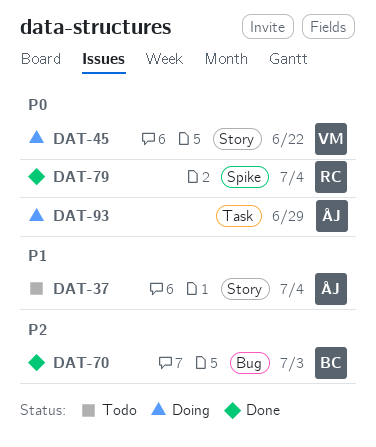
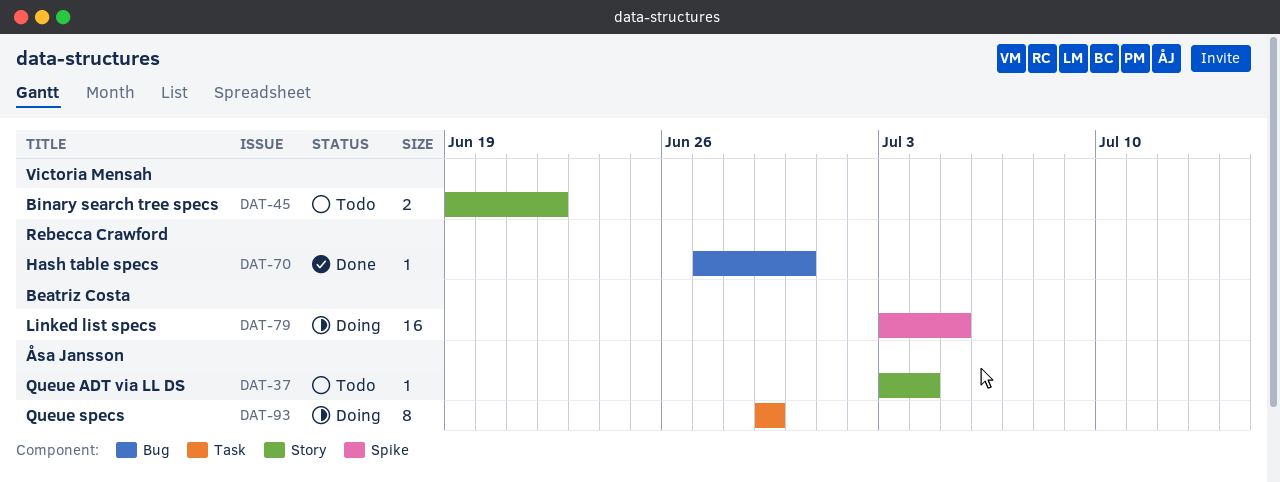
DAT-45, status: Doing -> Todo
DAT-70, owner: Beatriz Costa -> Rebecca Crawford
DAT-70, due: Jul 3 -> Jun 30
DAT-79, status: Done -> Doing
DAT-79, owner: Rebecca Crawford -> Beatriz Costa
DAT-79, due: Jul 4 -> Jul 5

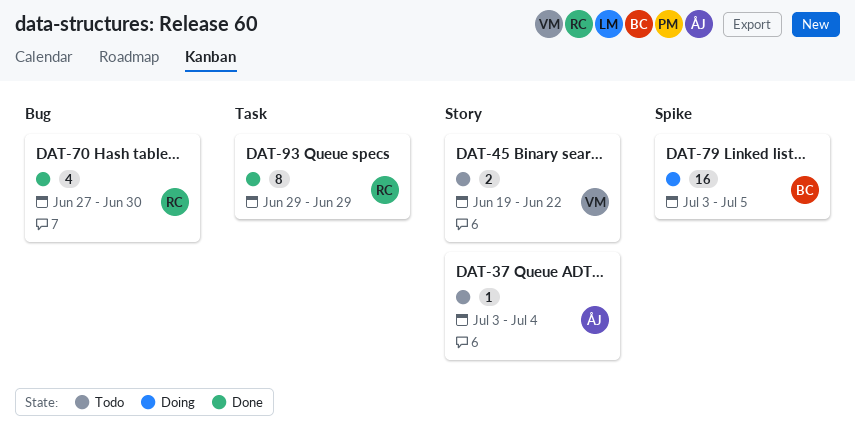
DAT-70, estimate: 1 -> 4
DAT-93, status: Doing -> Done
DAT-93, owner: Åsa Jansson -> Rebecca Crawford

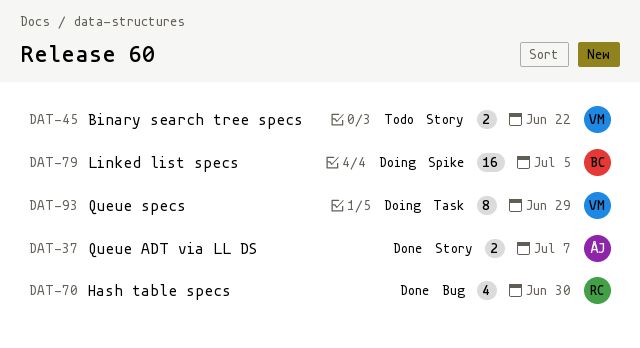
DAT-37, status: Todo -> Done
DAT-37, estimate: 1 -> 2
DAT-37, due: Jul 4 -> Jul 7
DAT-93, status: Done -> Doing
DAT-93, owner: RC -> VM

